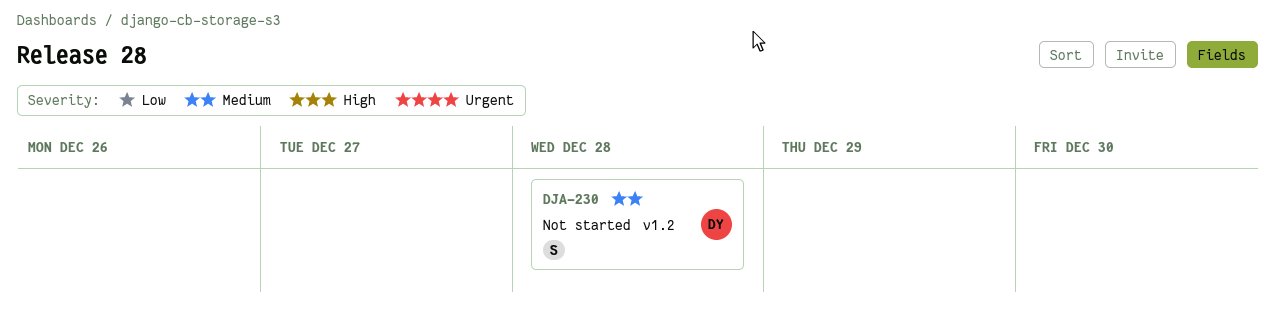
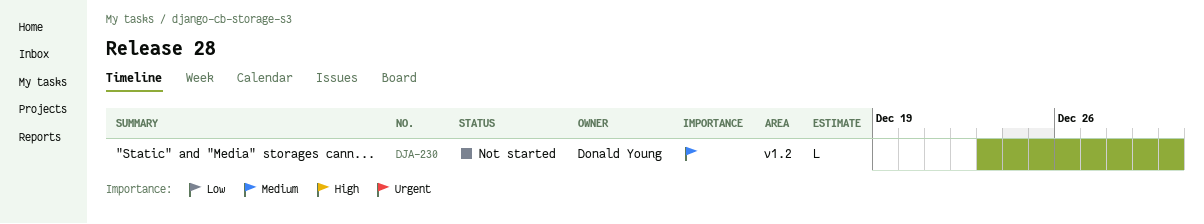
DJA-230, estimate: S -> L
DJA-230, due: Dec 28 -> Dec 30

